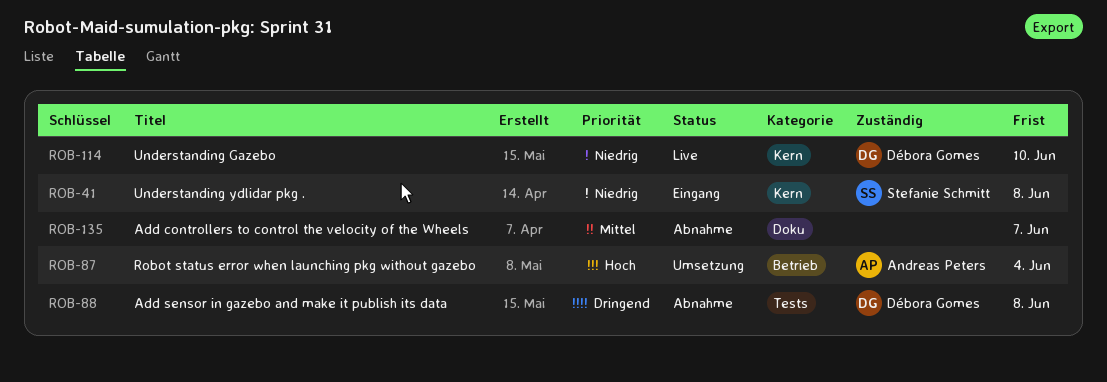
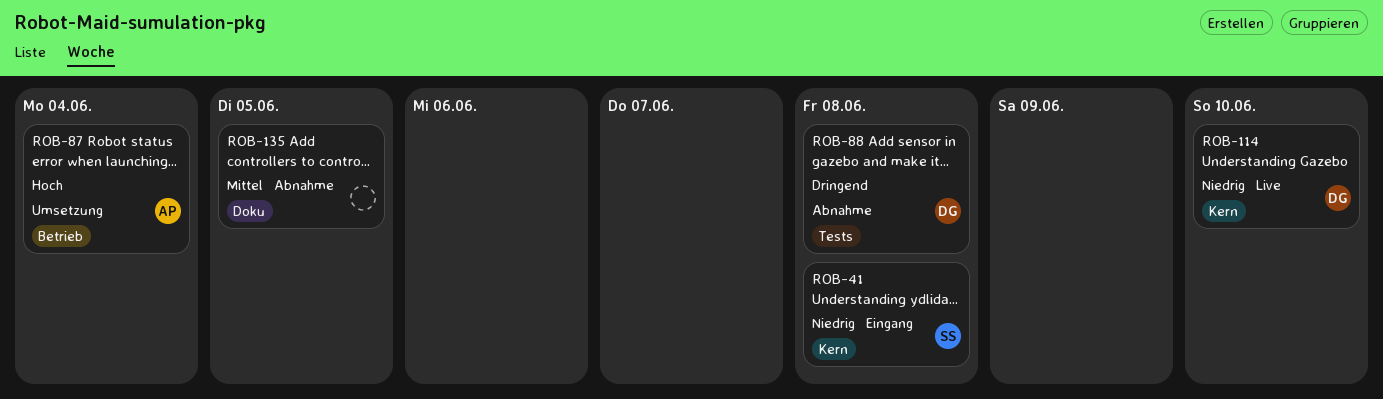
ROB-135, due: Jun 7 -> Jun 5

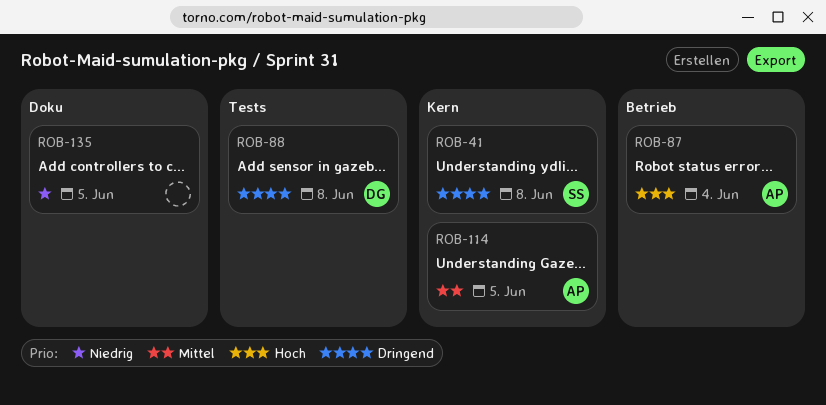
ROB-41, priority: Niedrig -> Dringend
ROB-114, owner: DG -> AP
ROB-114, priority: Niedrig -> Mittel
ROB-114, due: Jun 10 -> Jun 5
ROB-135, priority: Mittel -> Niedrig

